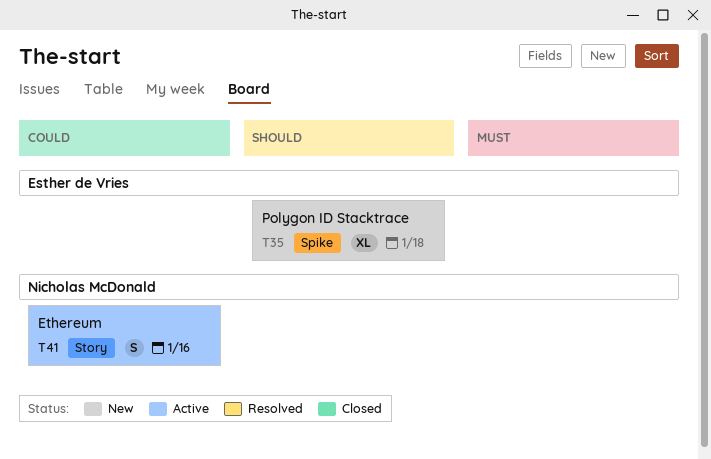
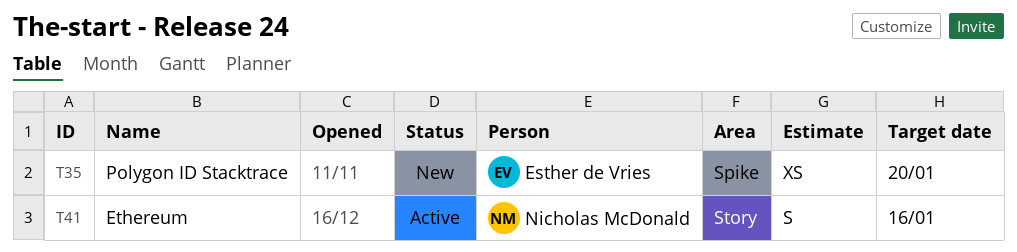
T35, estimate: XL -> XS
T35, due: Jan 18 -> Jan 20

